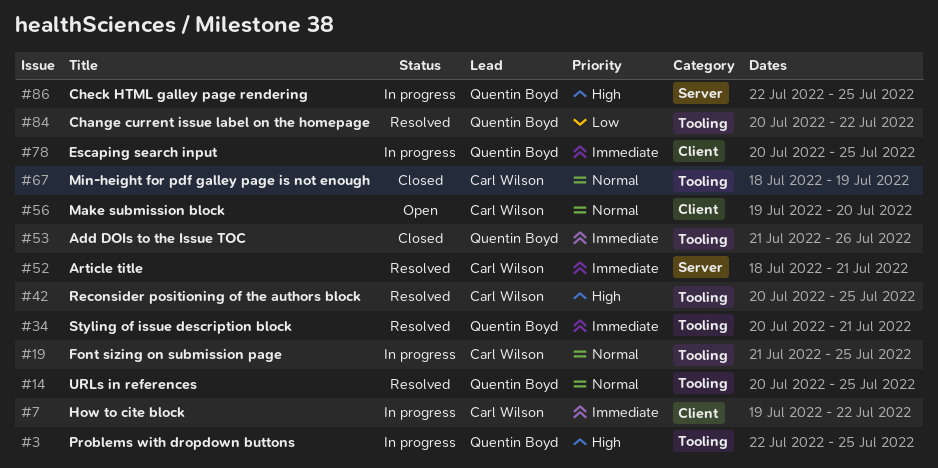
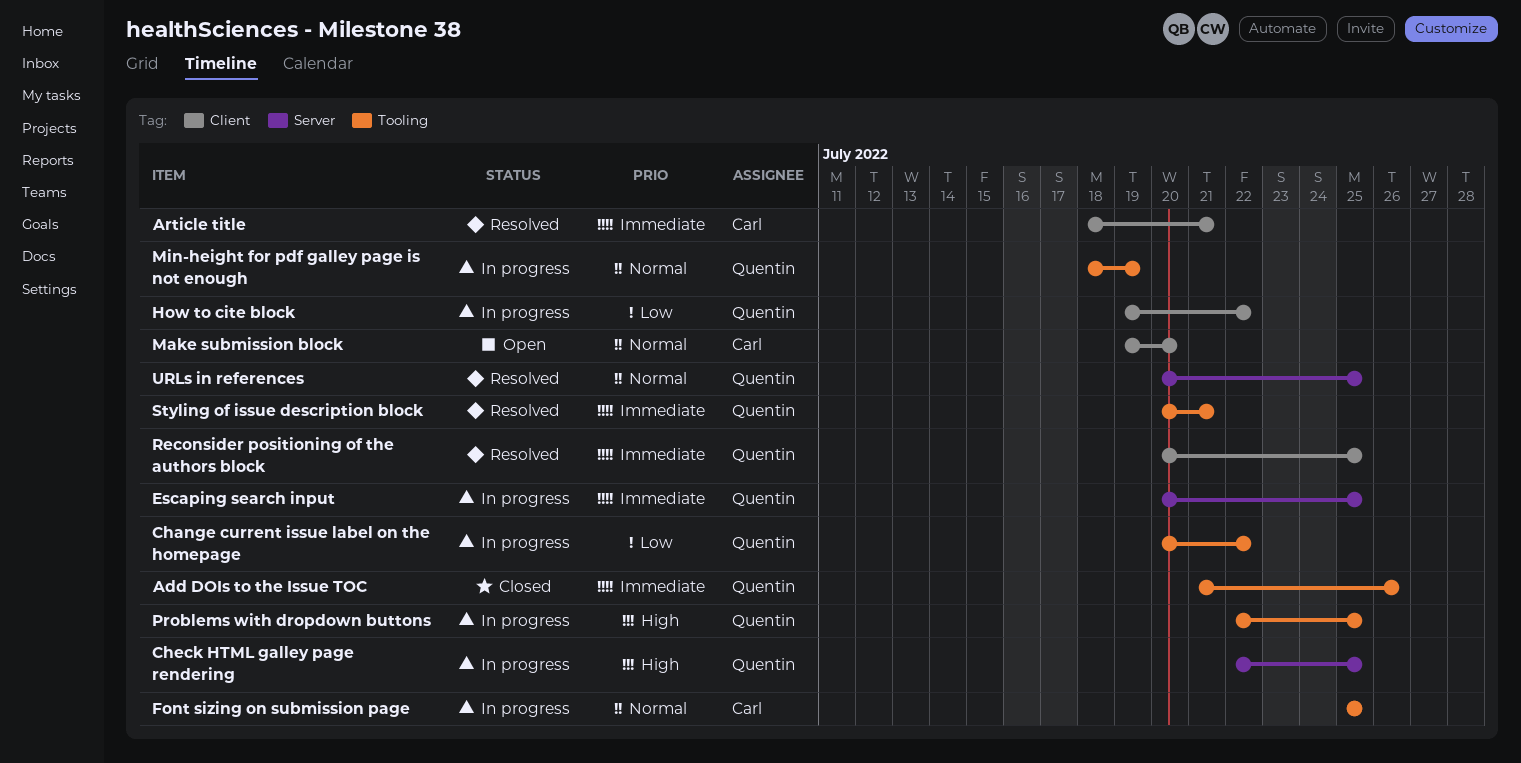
Article title, label: Server -> Client
Change current issue label on the homepage, status: Resolved -> In progress
Escaping search input, label: Client -> Server
Font sizing on submission page, start: Jul 21 -> Jul 25
How to cite block, owner: Carl Wilson -> Quentin Boyd
How to cite block, priority: Immediate -> Low
Min-height for pdf galley page is not enough, status: Closed -> In progress
Min-height for pdf galley page is not enough, owner: Carl Wilson -> Quentin Boyd
Reconsider positioning of the authors block, owner: Carl Wilson -> Quentin Boyd
Reconsider positioning of the authors block, priority: High -> Immediate
Reconsider positioning of the authors block, label: Tooling -> Client
URLs in references, label: Tooling -> Server

